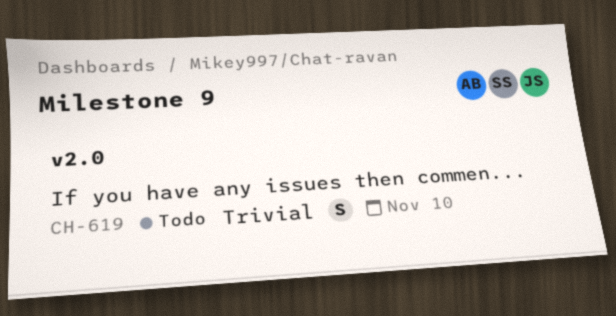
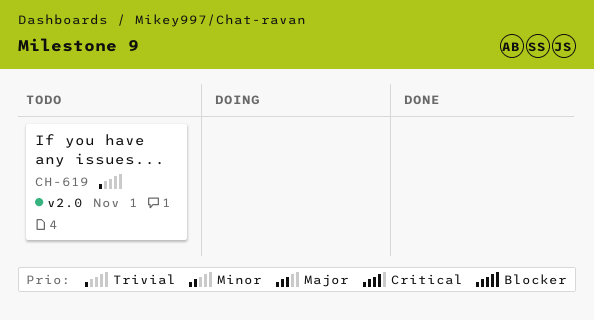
CH-619, due: Nov 10 -> Nov 1

